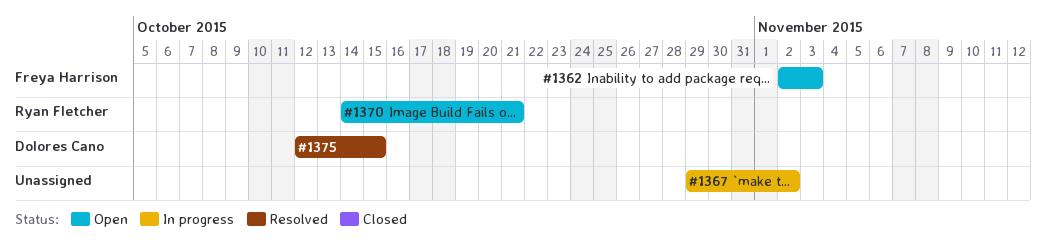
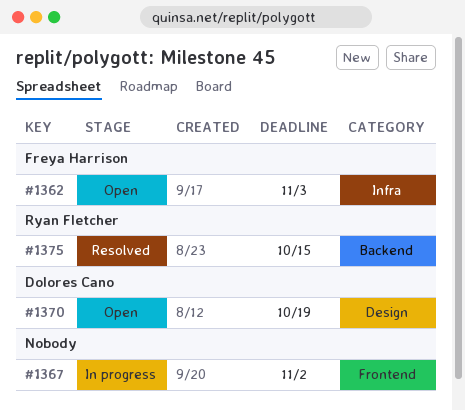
#1370, owner: Ryan Fletcher -> Dolores Cano
#1370, due: Oct 21 -> Oct 19
#1375, owner: Dolores Cano -> Ryan Fletcher

